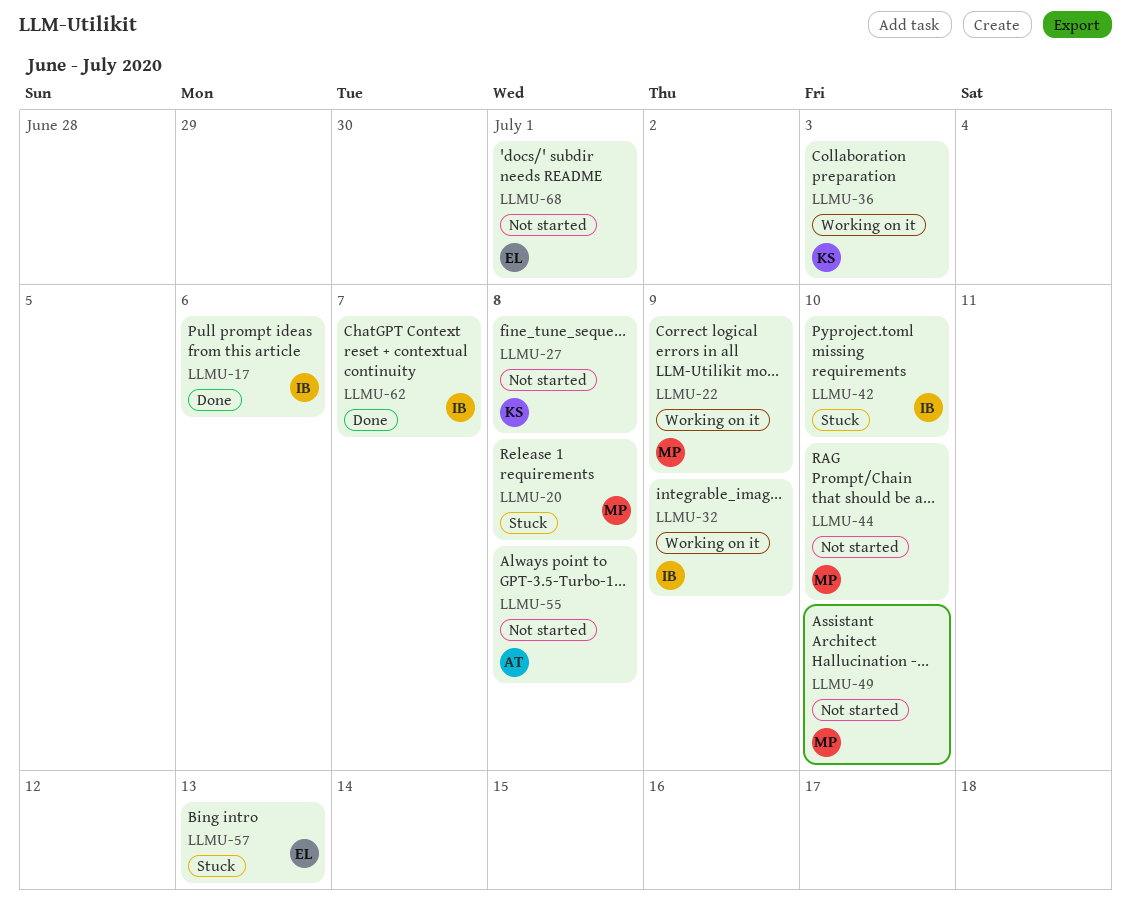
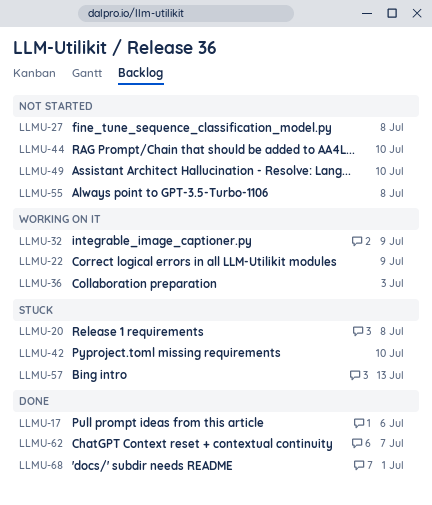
LLMU-68, status: Not started -> Done

